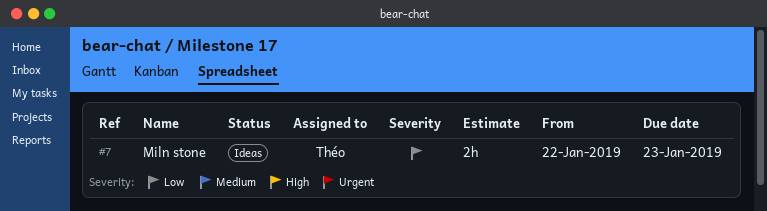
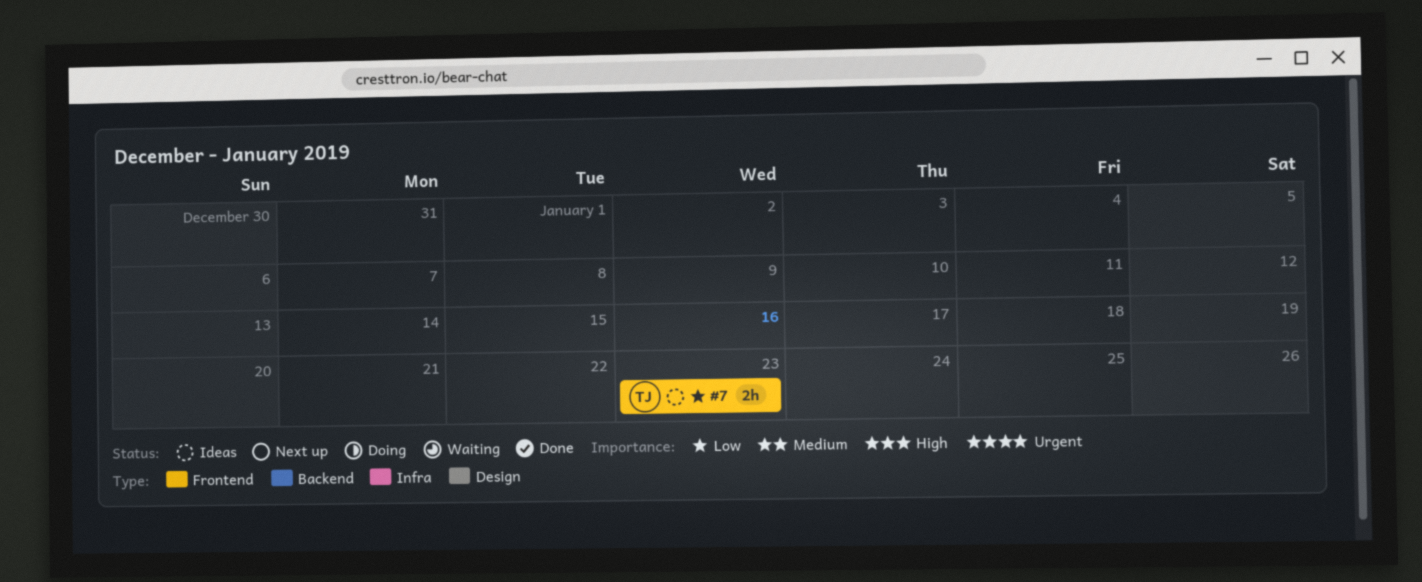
#7, start: Jan 22 -> Jan 23

